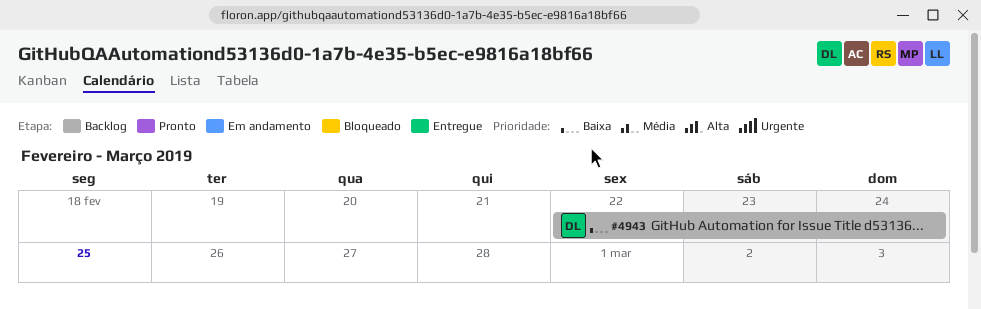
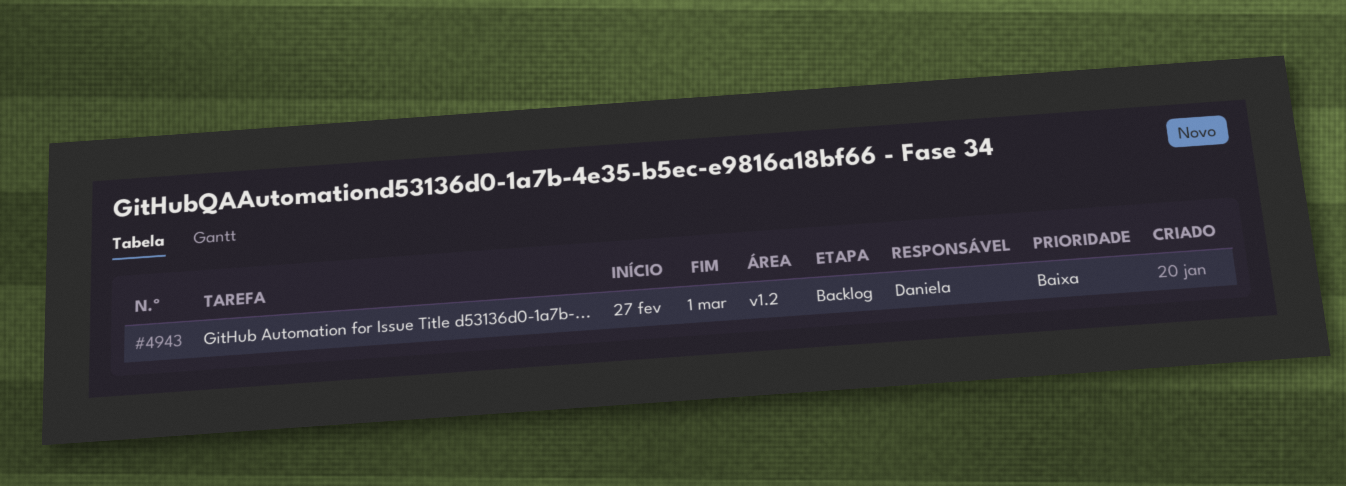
#4943, start: Feb 22 -> Feb 27
#4943, due: Feb 24 -> Mar 1

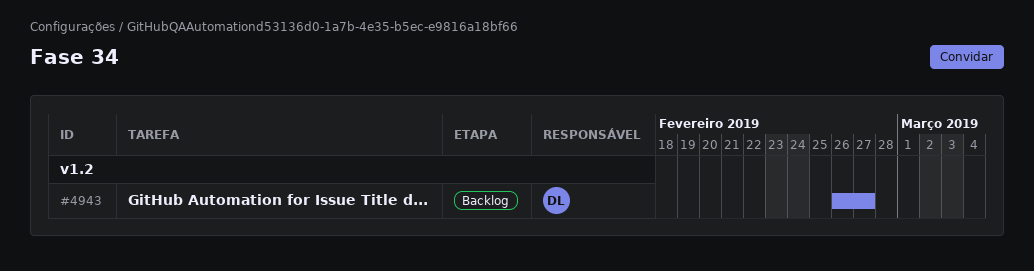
#4943, start: Feb 27 -> Feb 26
#4943, due: Mar 1 -> Feb 27

